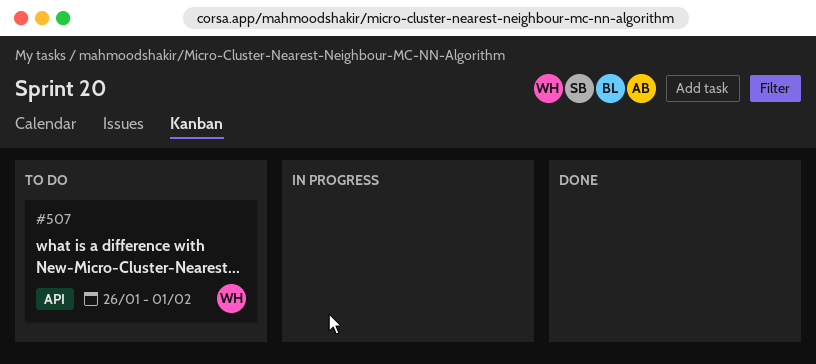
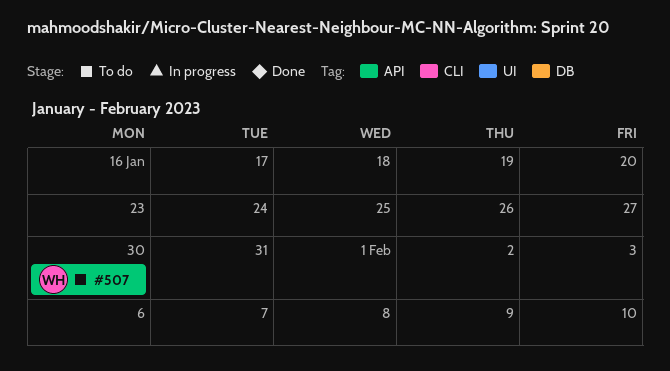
#507, start: Jan 26 -> Jan 30
#507, due: Feb 1 -> Jan 30

